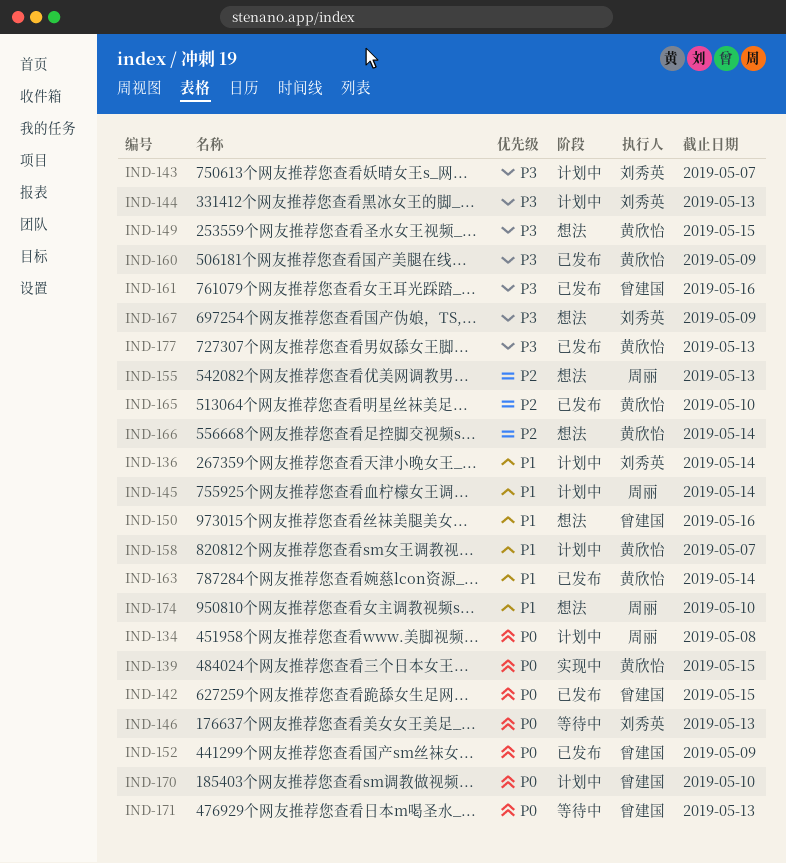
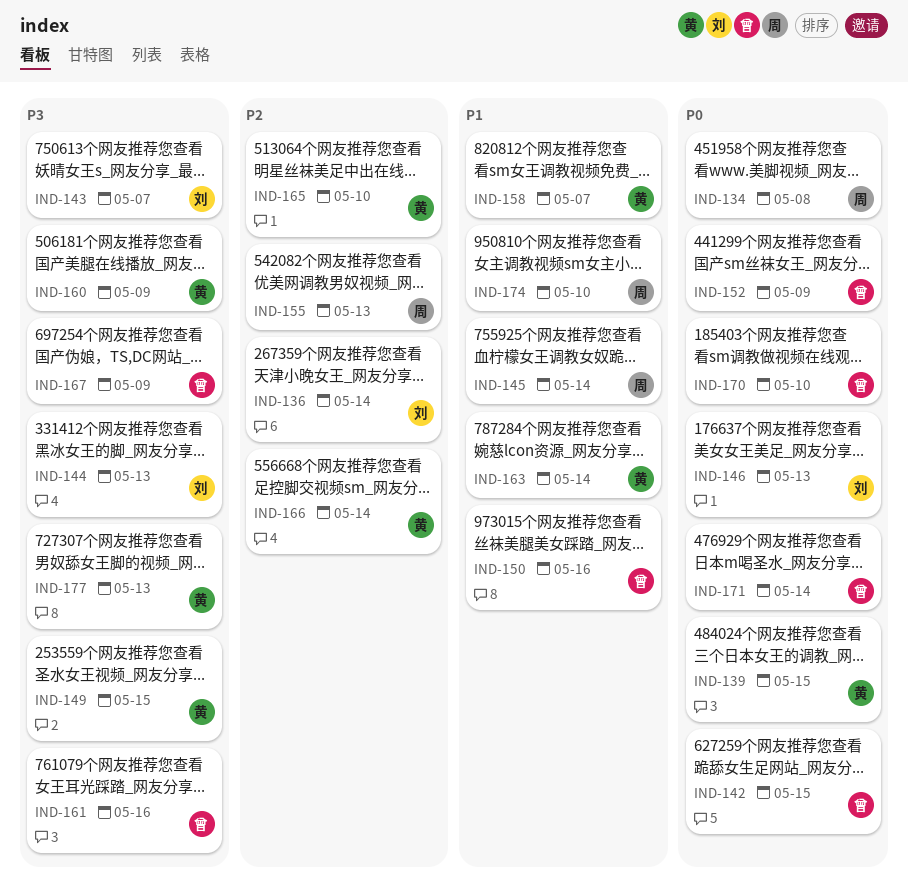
IND-136, priority: P1 -> P2
IND-167, owner: 刘秀英 -> 曾建国
IND-171, due: May 13 -> May 14

